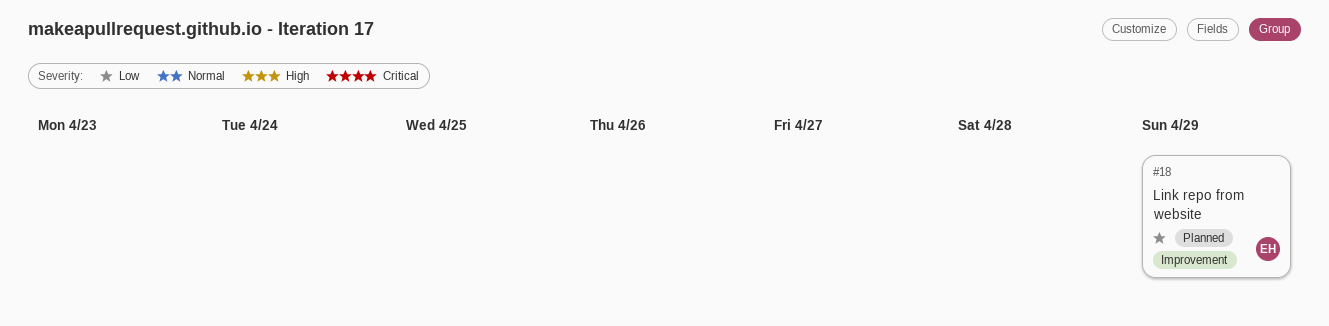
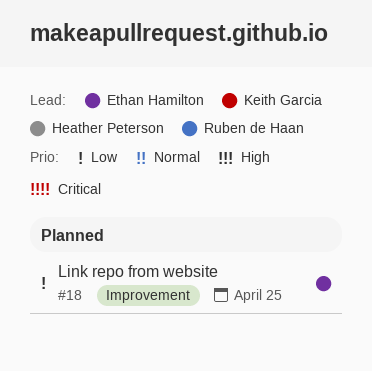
#18, due: Apr 29 -> Apr 25

